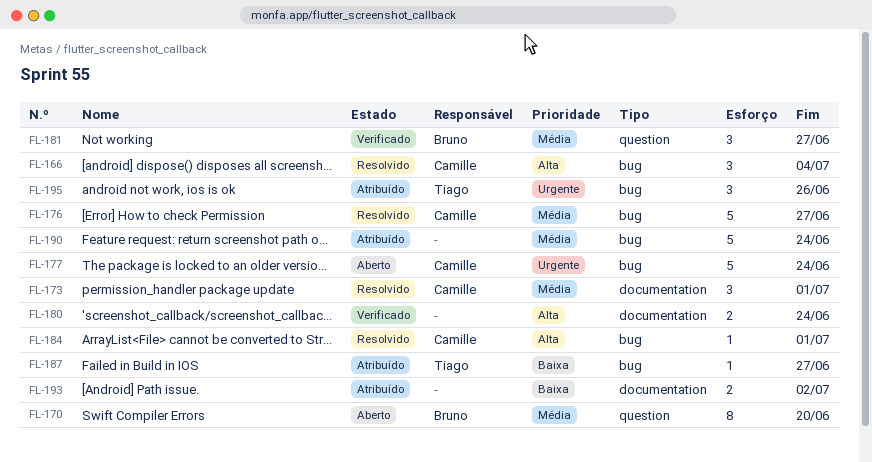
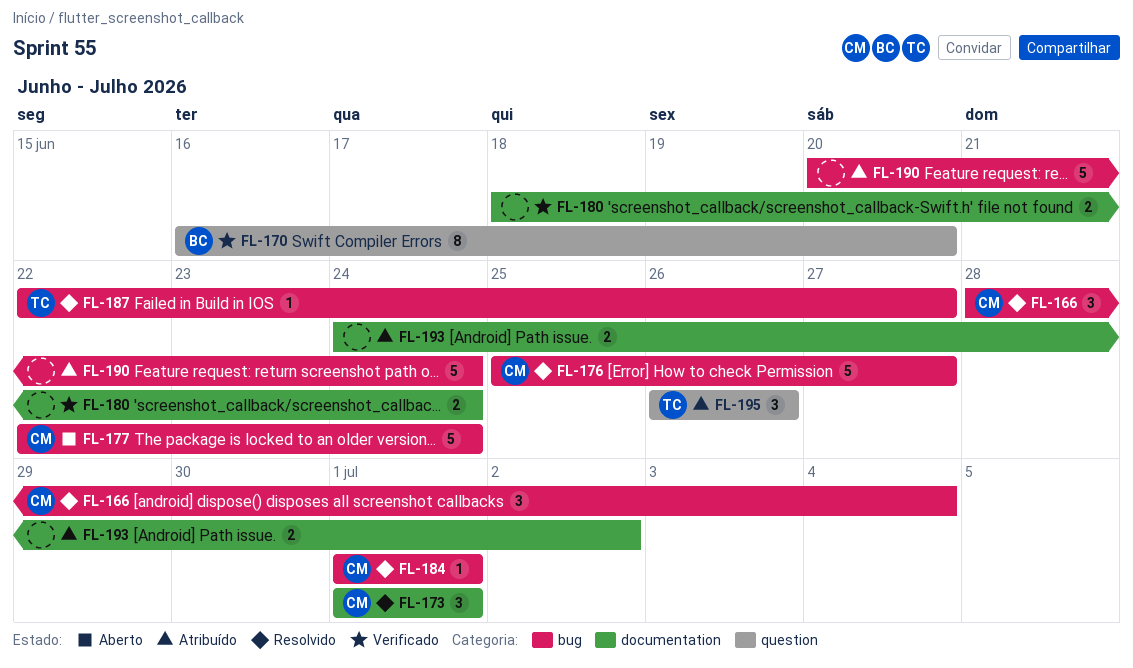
FL-170, status: Aberto -> Verificado
FL-181: present -> none
FL-187, status: Atribuído -> Resolvido
FL-195, label: bug -> question

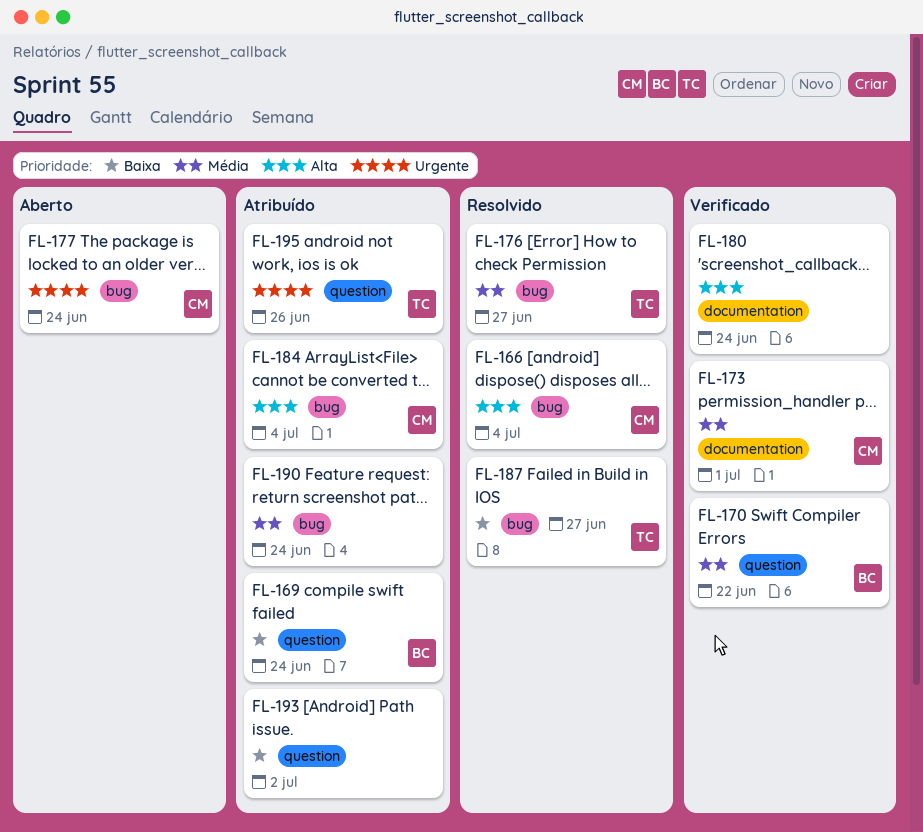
FL-169: none -> present
FL-170, due: Jun 20 -> Jun 22
FL-173, status: Resolvido -> Verificado
FL-176, owner: CM -> TC
FL-184, status: Resolvido -> Atribuído
FL-184, due: Jul 1 -> Jul 4
FL-193, label: documentation -> question

